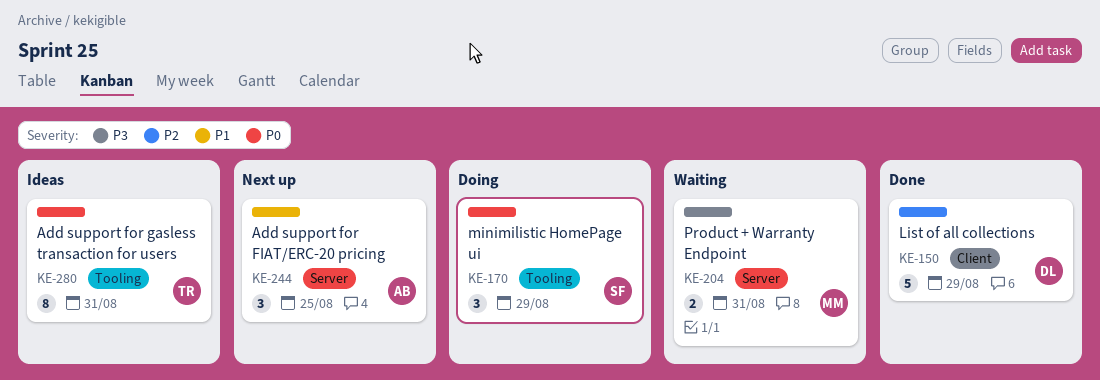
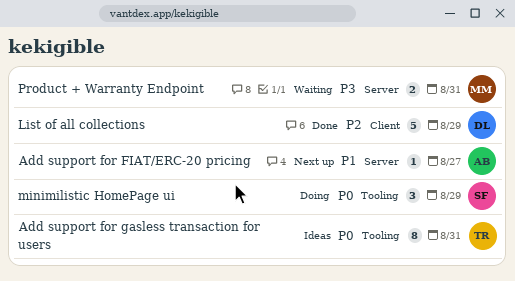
Add support for FIAT/ERC-20 pricing, estimate: 3 -> 1
Add support for FIAT/ERC-20 pricing, due: Aug 25 -> Aug 27

